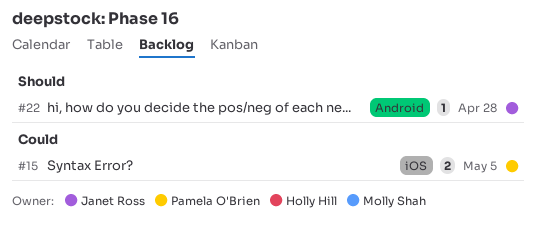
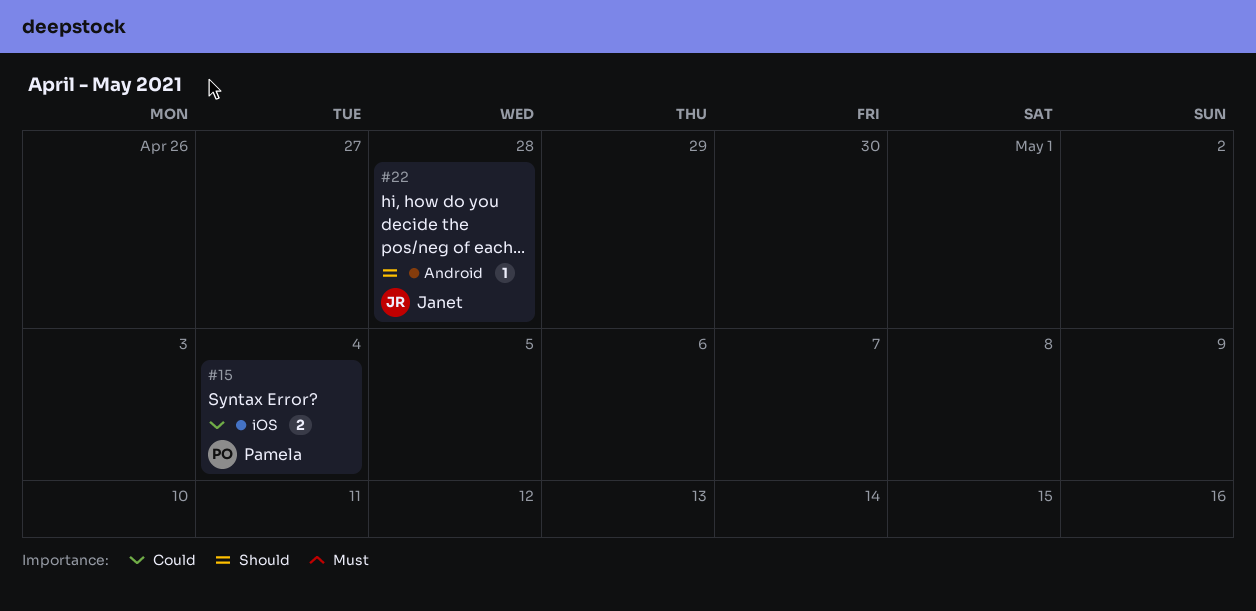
#15, due: May 5 -> May 4

